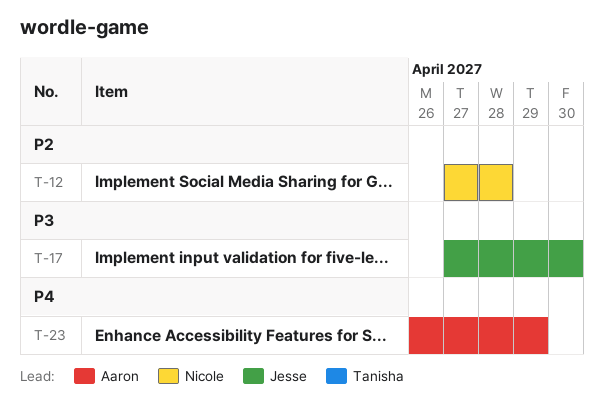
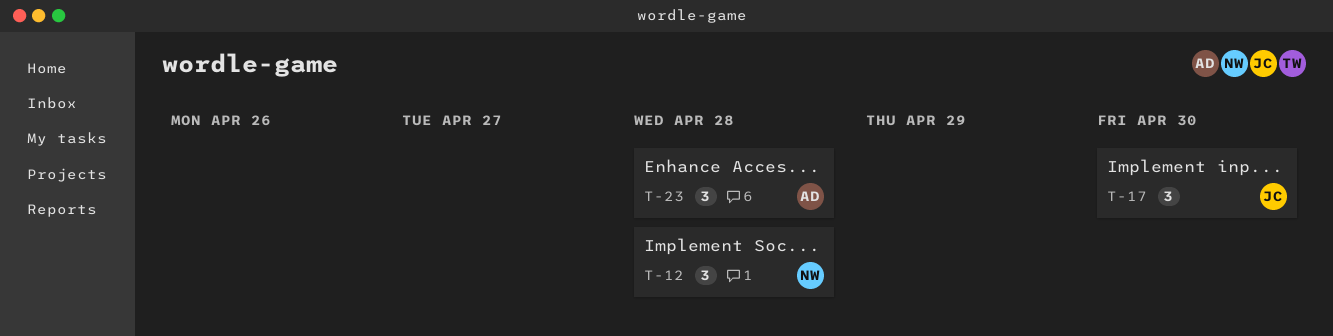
T-23, due: Apr 29 -> Apr 28

